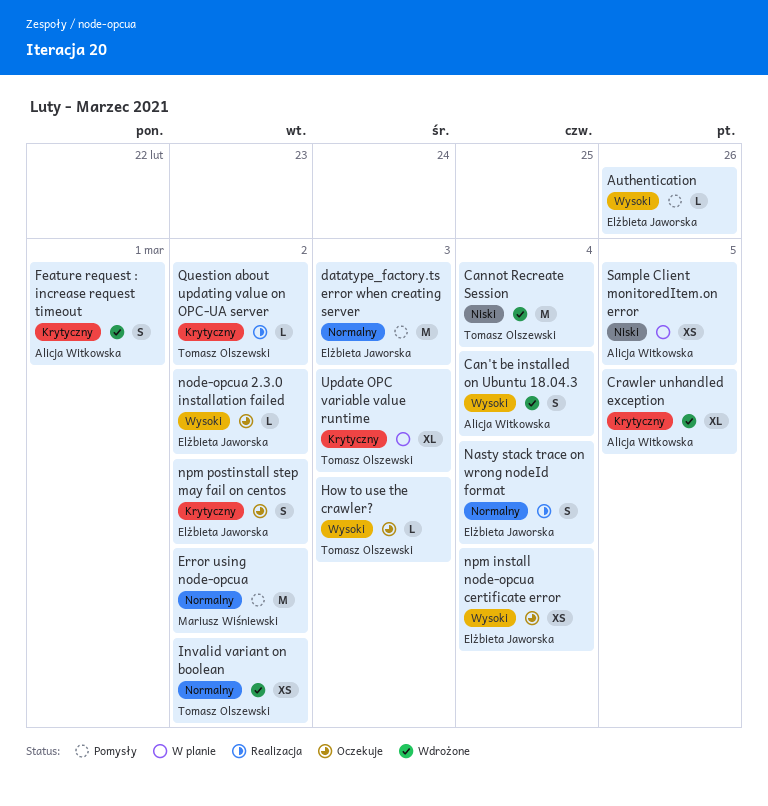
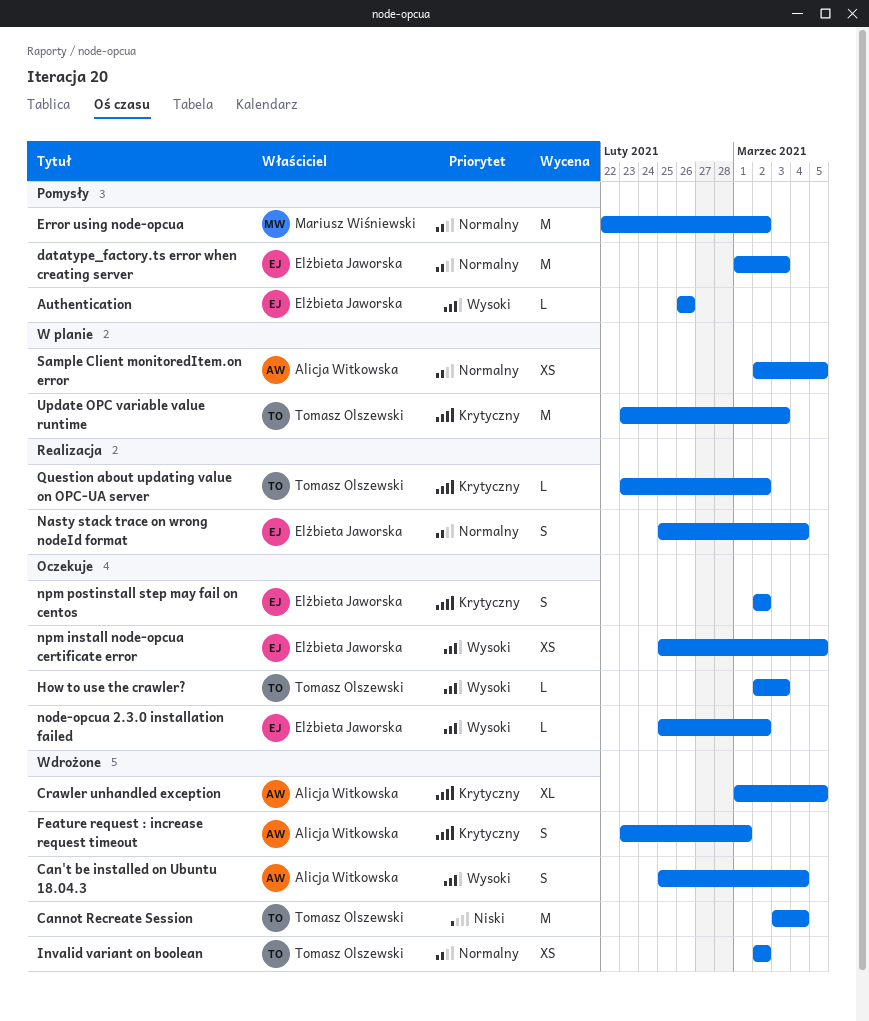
npm install node-opcua certificate error, due: Mar 4 -> Mar 5
Sample Client monitoredItem.on error, priority: Niski -> Normalny
Update OPC variable value runtime, estimate: XL -> M

